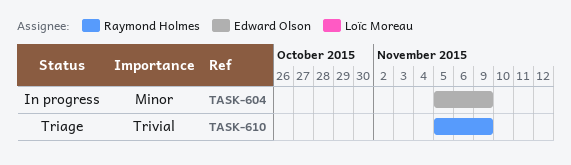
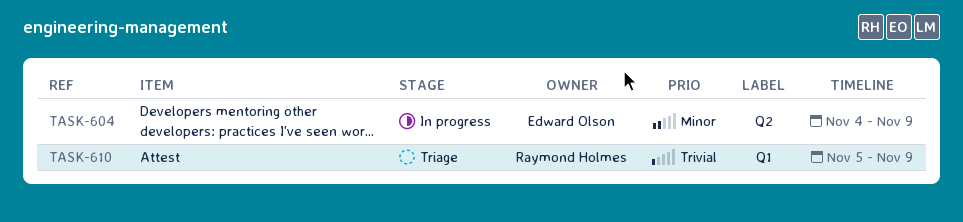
TASK-604, start: Nov 5 -> Nov 4

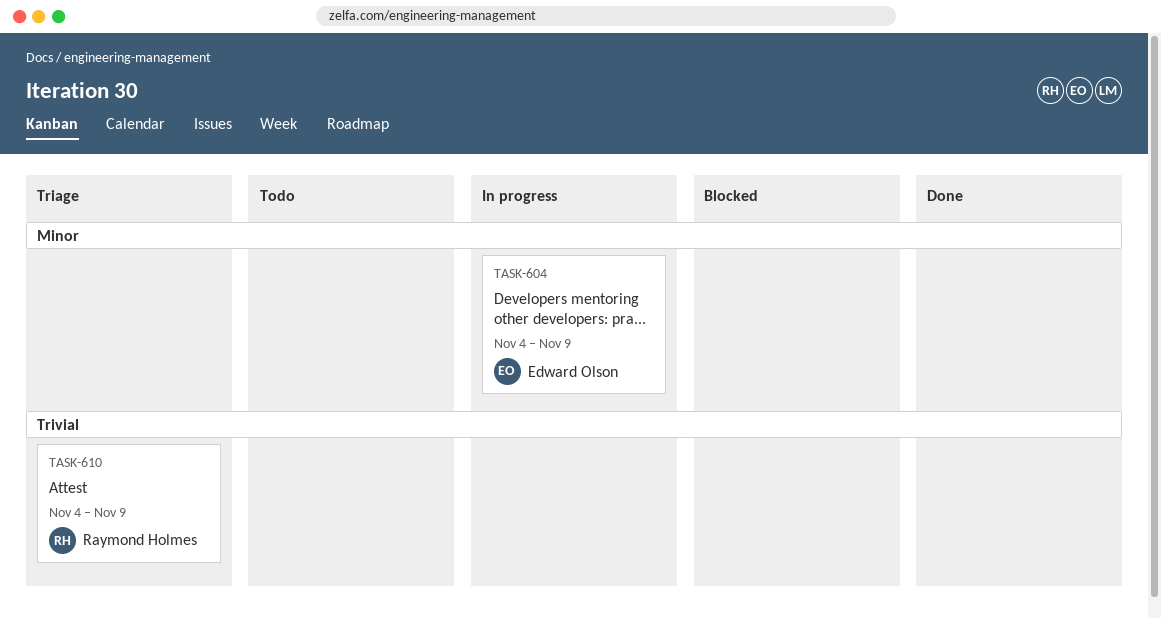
TASK-610, start: Nov 5 -> Nov 4

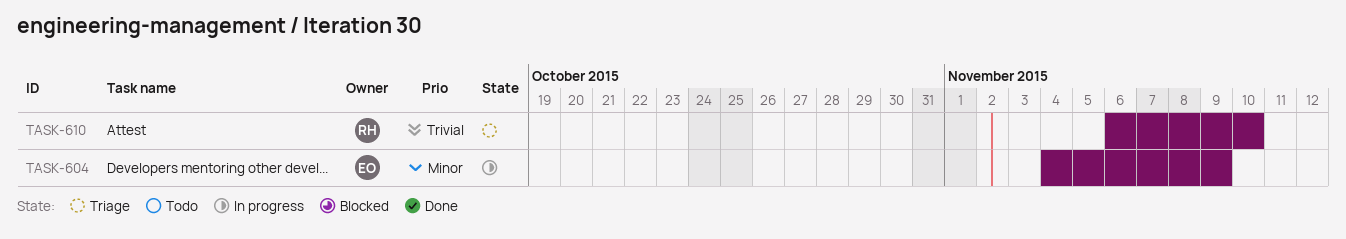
TASK-610, start: Nov 4 -> Nov 6
TASK-610, due: Nov 9 -> Nov 10

